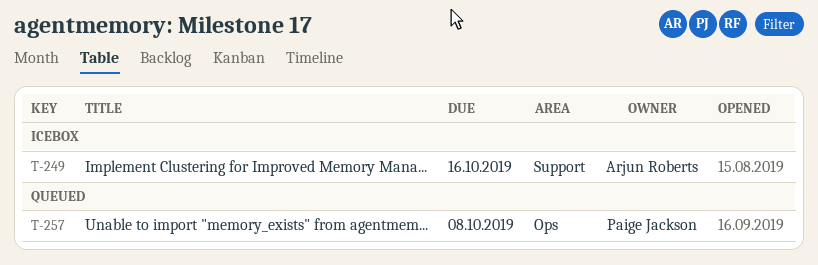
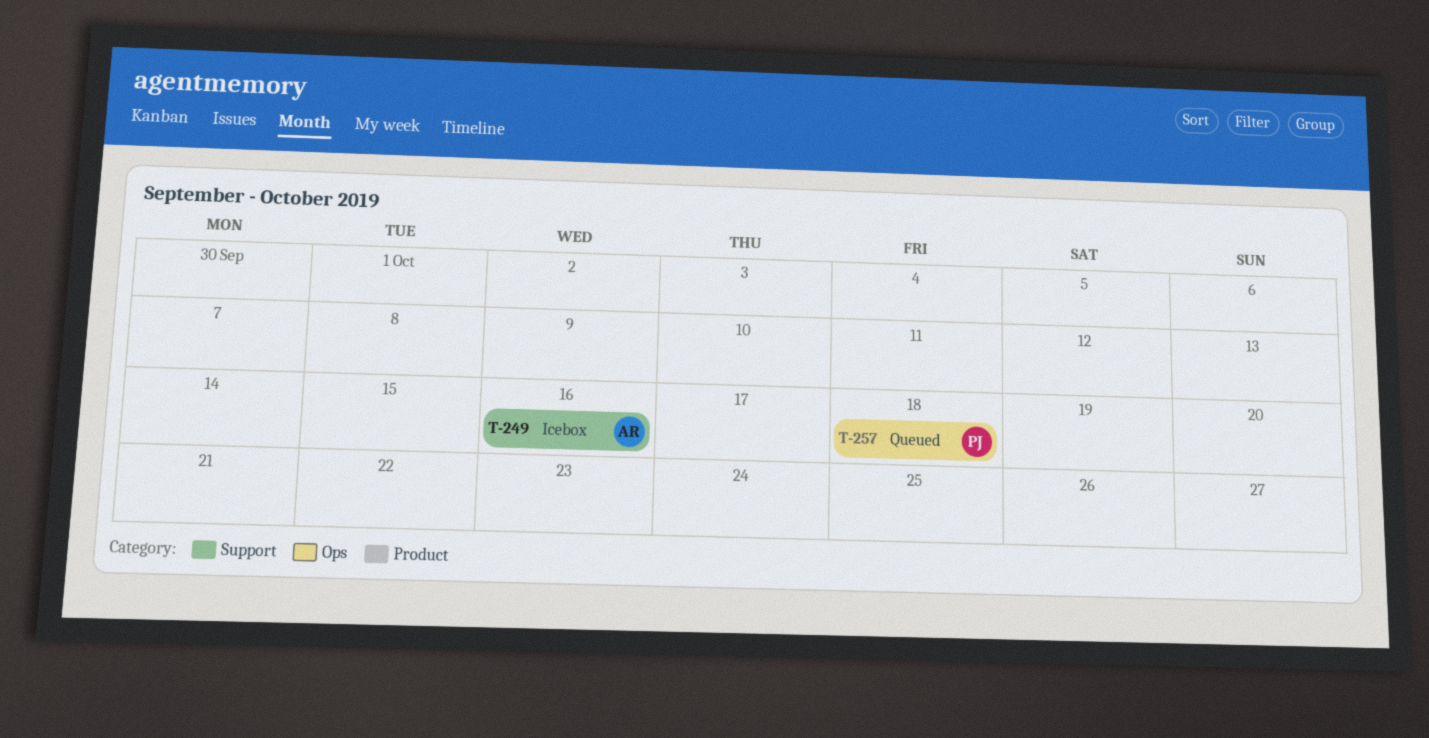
T-257, due: Oct 8 -> Oct 18

